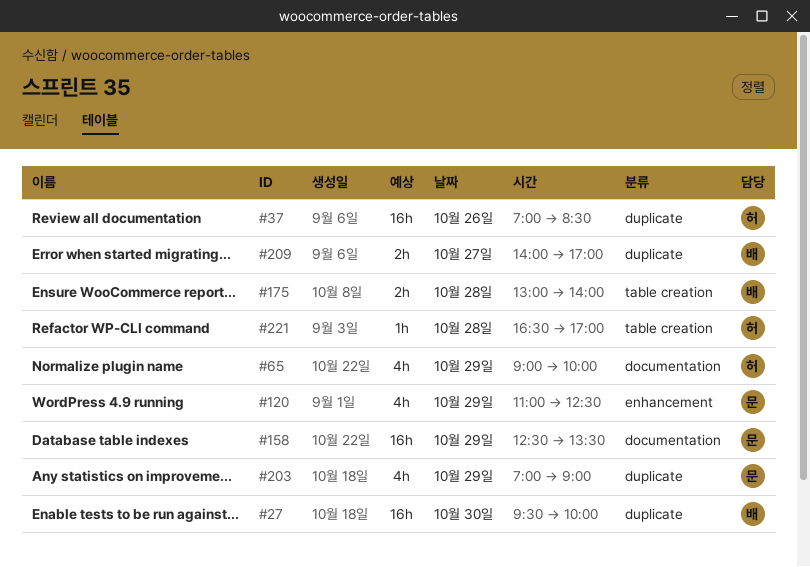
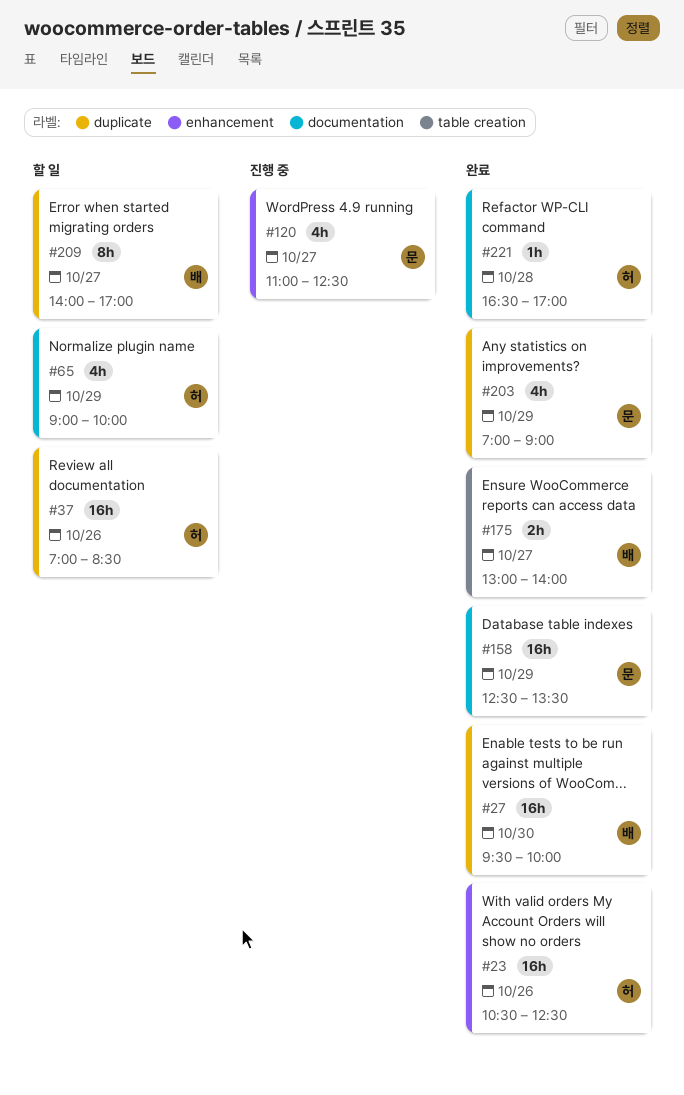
#23: none -> present
#120, day: Oct 29 -> Oct 27
#175, day: Oct 28 -> Oct 27
#209, estimate: 2h -> 8h
#221, label: table creation -> documentation

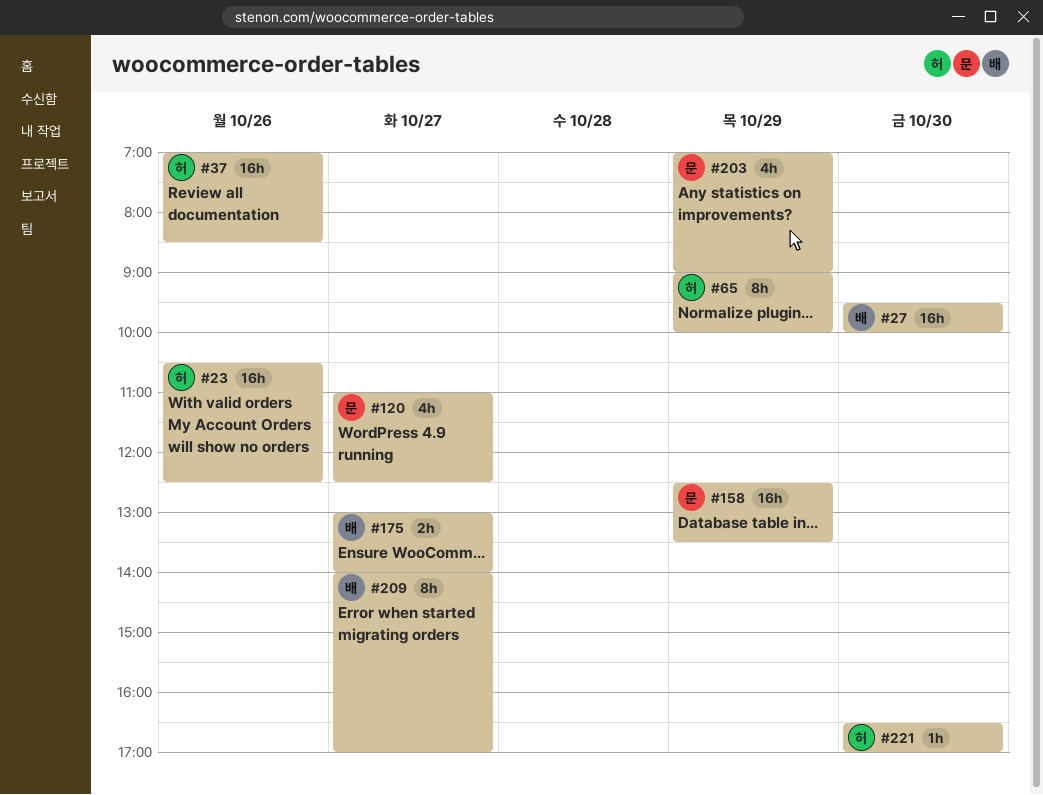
#65, estimate: 4h -> 8h
#221, day: Oct 28 -> Oct 30

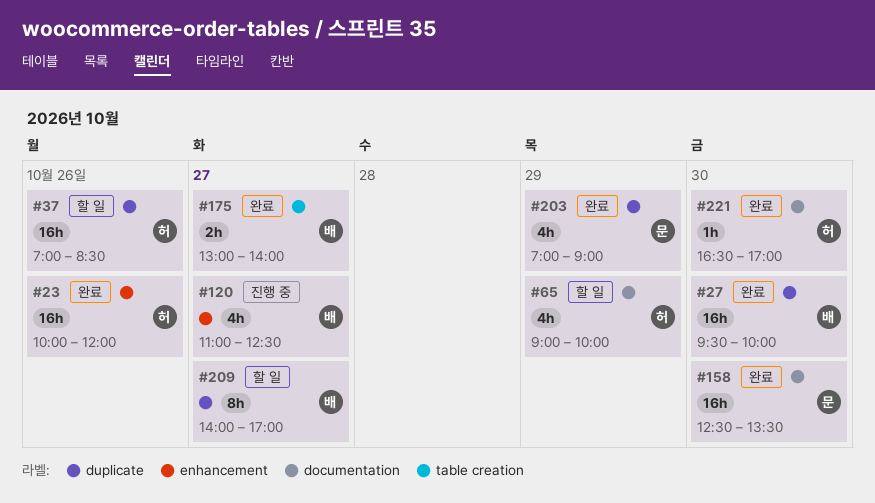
#23, begins: 10:30 -> 10:00
#23, ends: 12:30 -> 12:00
#65, estimate: 8h -> 4h
#120, owner: 문 -> 배
#158, day: Oct 29 -> Oct 30

